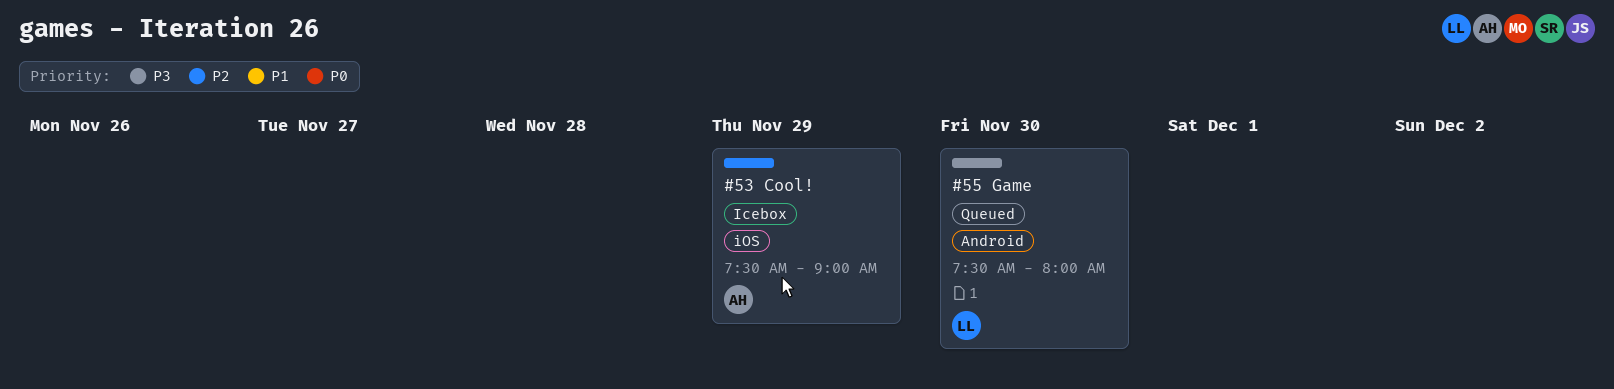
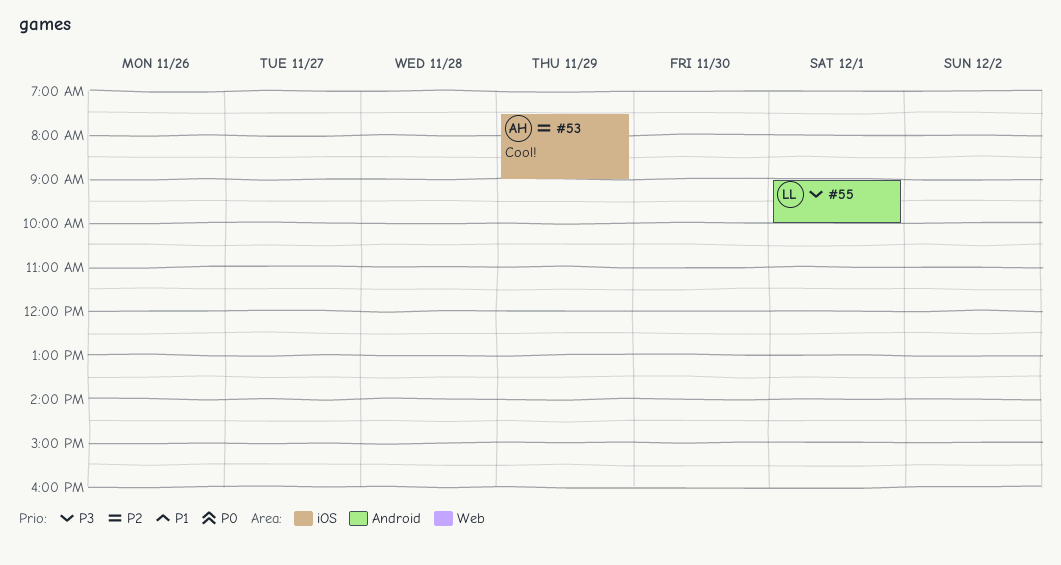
#55, day: Nov 30 -> Dec 1
#55, begins: 07:30 -> 09:00
#55, ends: 08:00 -> 10:00

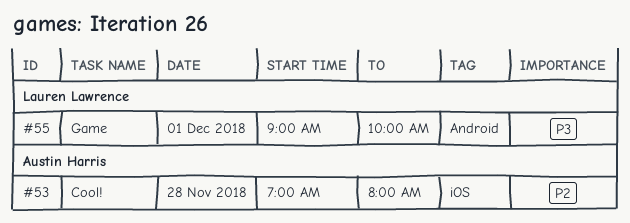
#53, day: Nov 29 -> Nov 28
#53, begins: 07:30 -> 07:00
#53, ends: 09:00 -> 08:00

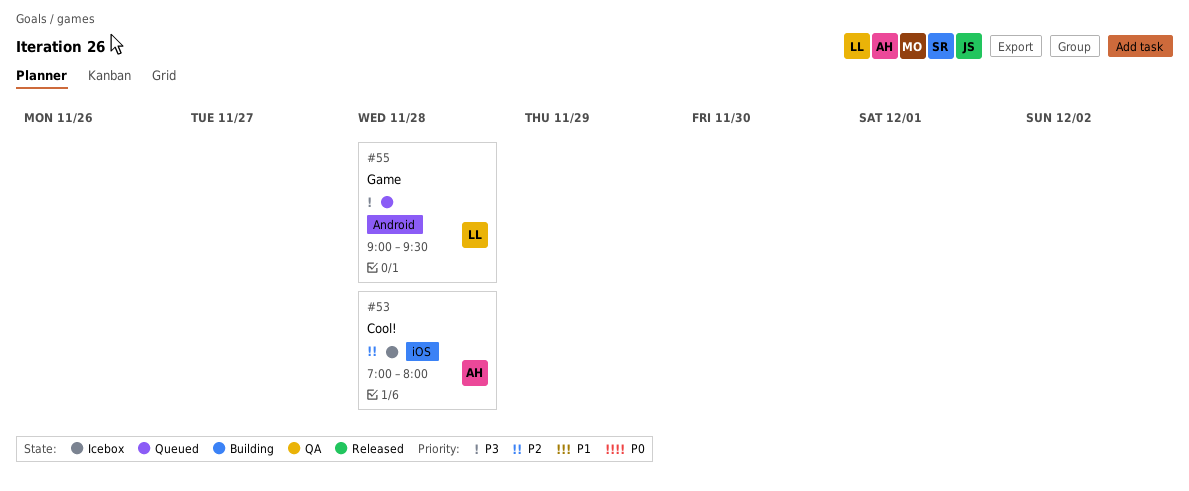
#55, day: Dec 1 -> Nov 28
#55, ends: 10:00 -> 09:30

